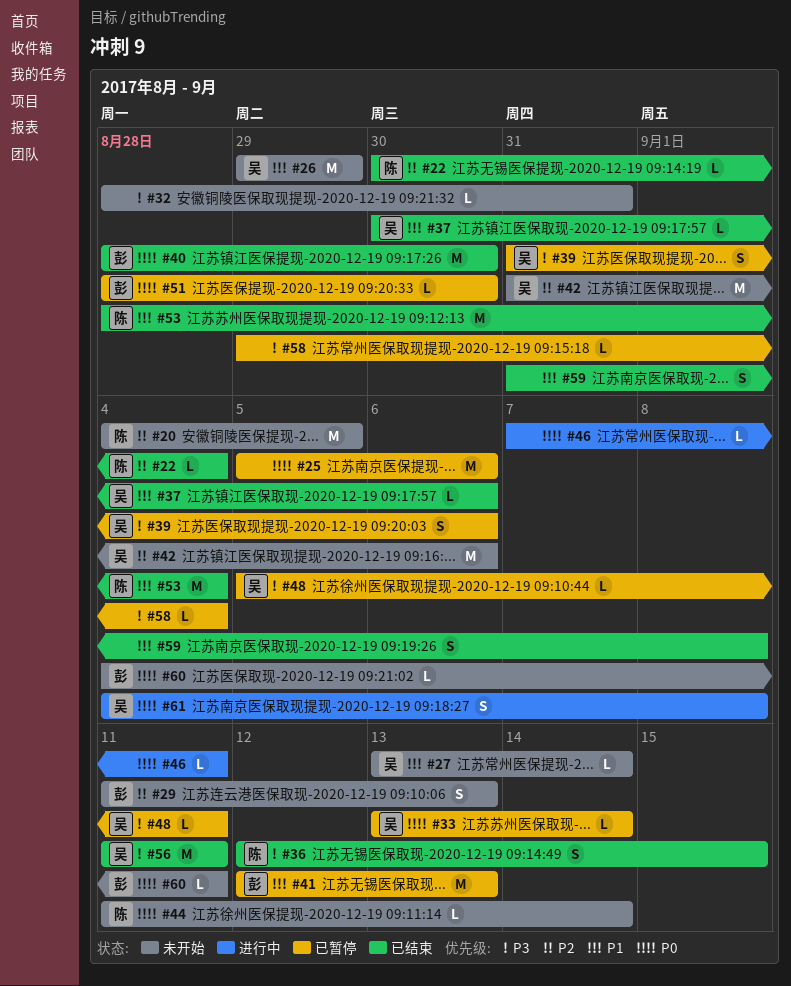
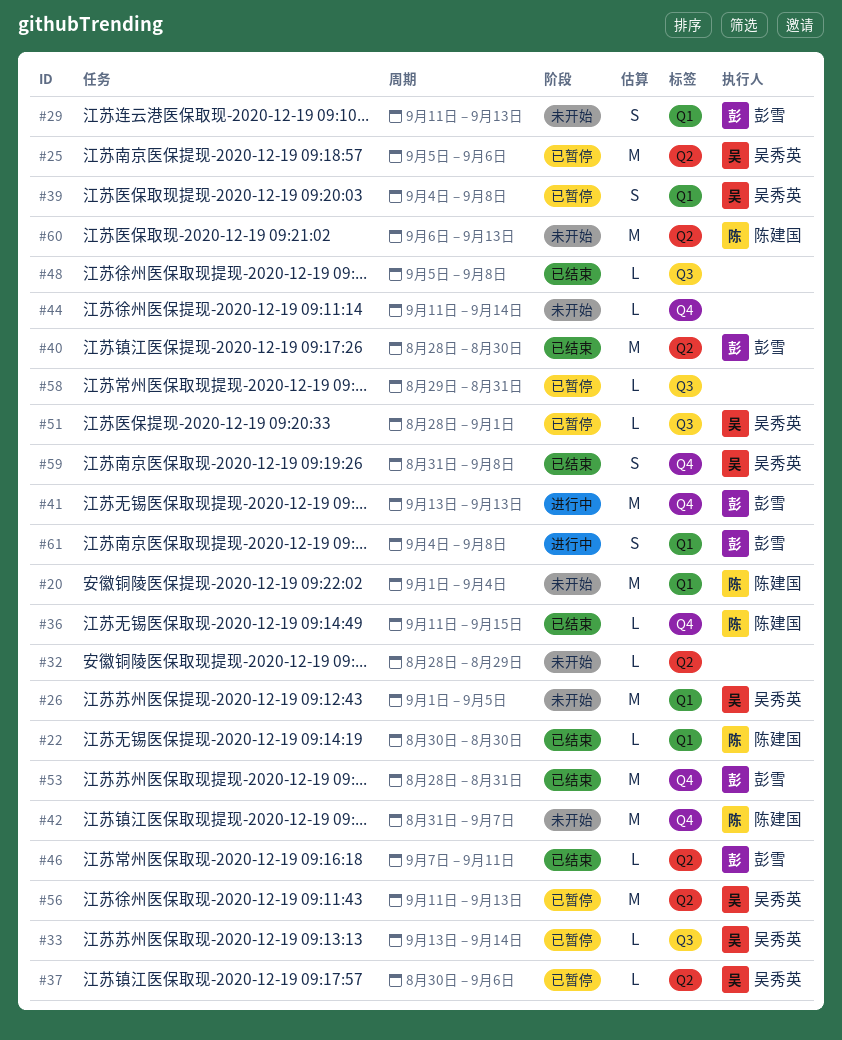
#20, start: Sep 4 -> Sep 1
#20, due: Sep 5 -> Sep 4
#22, due: Sep 4 -> Aug 30
#25, owner: none -> 吴秀英
#26, start: Aug 29 -> Sep 1
#26, due: Aug 29 -> Sep 5
#27: present -> none
#32, due: Aug 31 -> Aug 29
#36, estimate: S -> L
#36, start: Sep 12 -> Sep 11
#37, status: 已结束 -> 已暂停
#39, start: Aug 31 -> Sep 4
#39, due: Sep 6 -> Sep 8
#41, status: 已暂停 -> 进行中
#41, start: Sep 12 -> Sep 13
#42, owner: 吴秀英 -> 陈建国
#42, due: Sep 6 -> Sep 7
#44, owner: 陈建国 -> none
#46, status: 进行中 -> 已结束
#46, owner: none -> 彭雪
#48, status: 已暂停 -> 已结束
#48, owner: 吴秀英 -> none
#48, due: Sep 11 -> Sep 8
#51, owner: 彭雪 -> 吴秀英
#51, due: Aug 30 -> Sep 1
#53, owner: 陈建国 -> 彭雪
#53, due: Sep 4 -> Aug 31
#56, status: 已结束 -> 已暂停
#56, due: Sep 11 -> Sep 13
#58, due: Sep 4 -> Aug 31
#59, owner: none -> 吴秀英
#60, owner: 彭雪 -> 陈建国
#60, estimate: L -> M
#60, start: Sep 4 -> Sep 6
#60, due: Sep 11 -> Sep 13
#61, owner: 吴秀英 -> 彭雪

